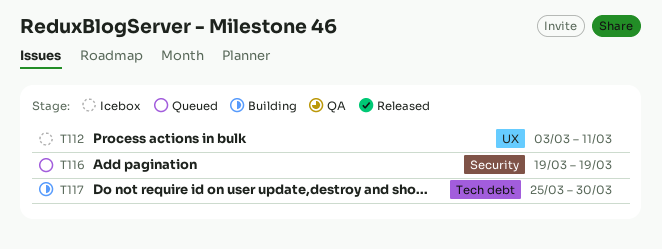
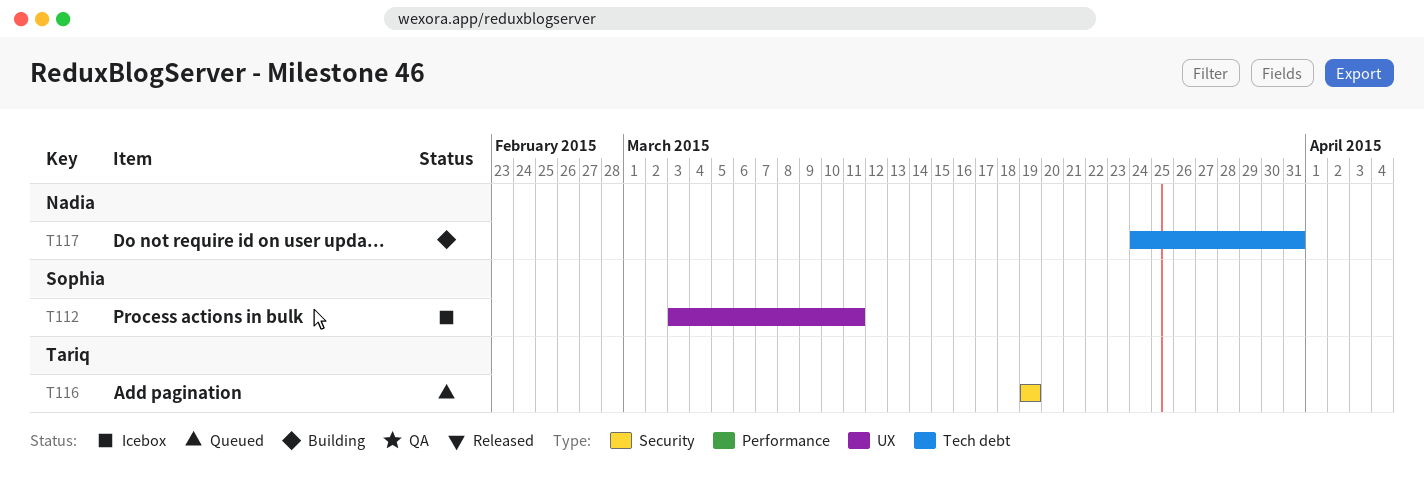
T117, start: Mar 25 -> Mar 24
T117, due: Mar 30 -> Mar 31

